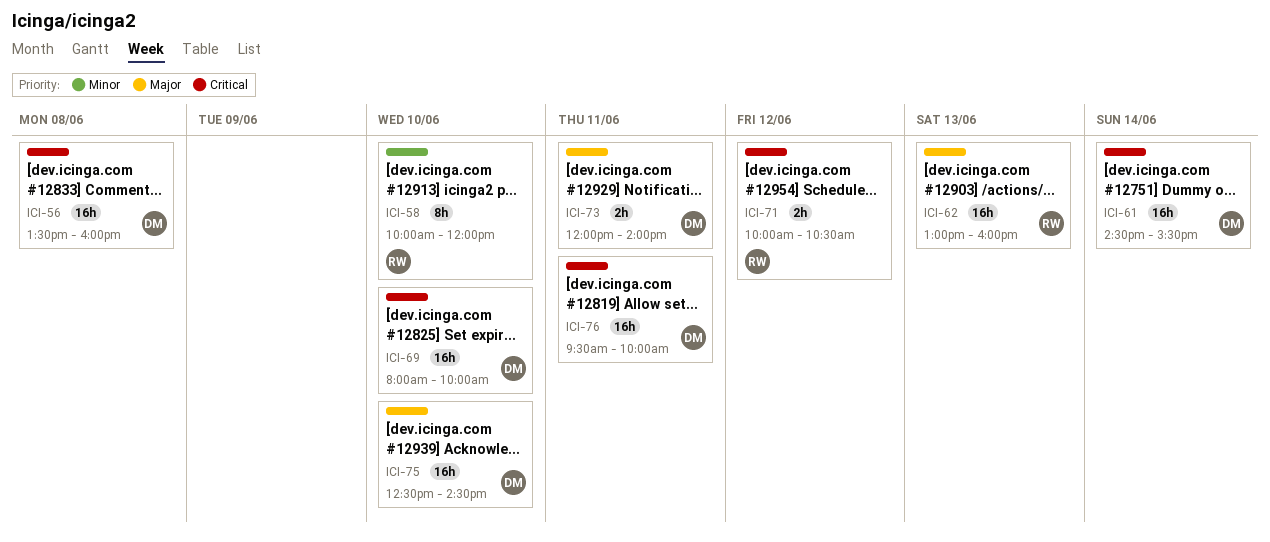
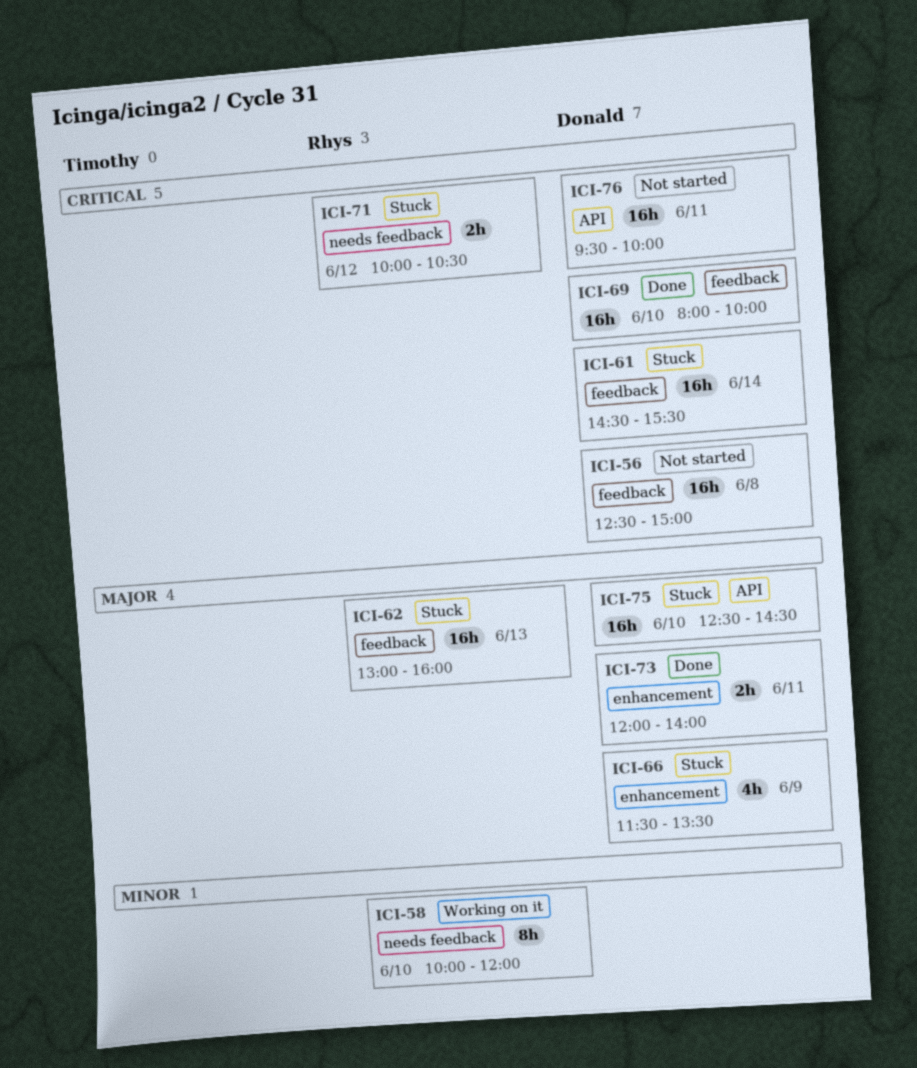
ICI-56, begins: 13:30 -> 12:30
ICI-56, ends: 16:00 -> 15:00
ICI-66: none -> present

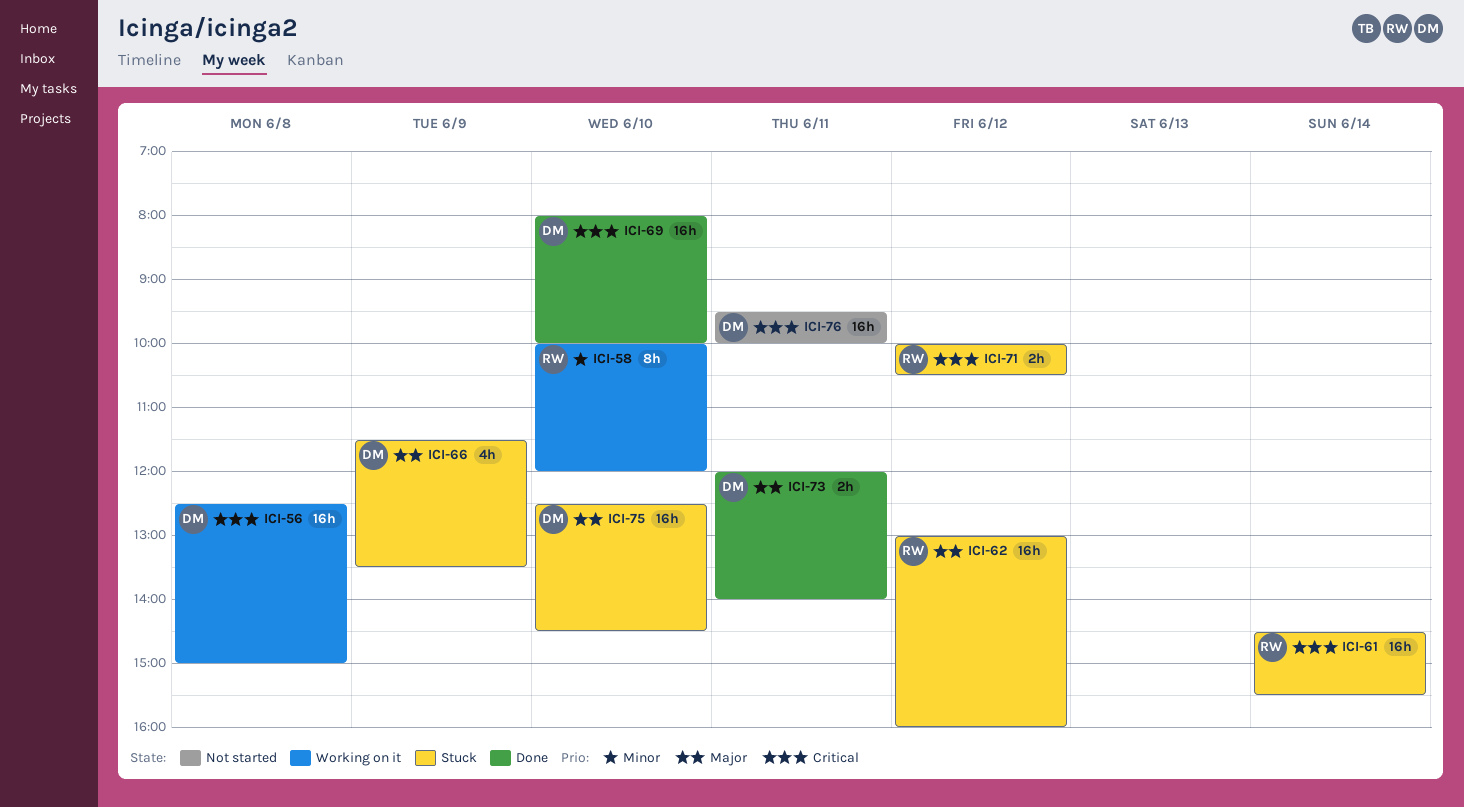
ICI-56, status: Not started -> Working on it
ICI-61, owner: Donald -> Rhys
ICI-62, day: Jun 13 -> Jun 12

